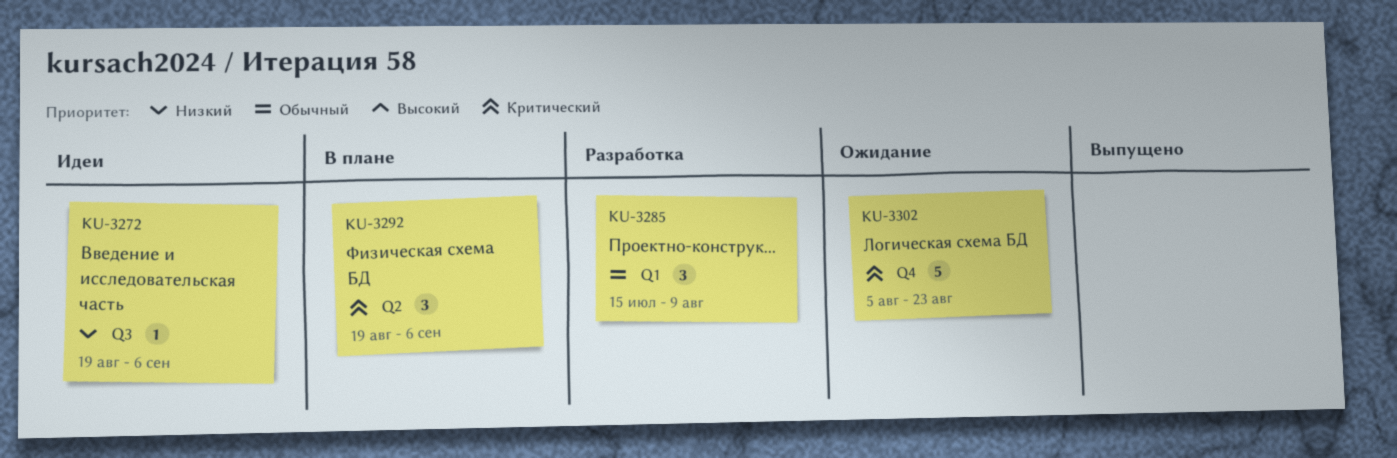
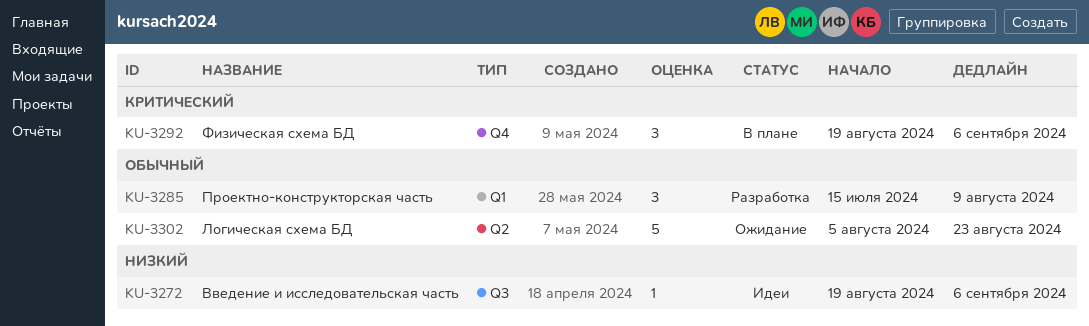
KU-3292, label: Q2 -> Q4
KU-3302, priority: Критический -> Обычный
KU-3302, label: Q4 -> Q2

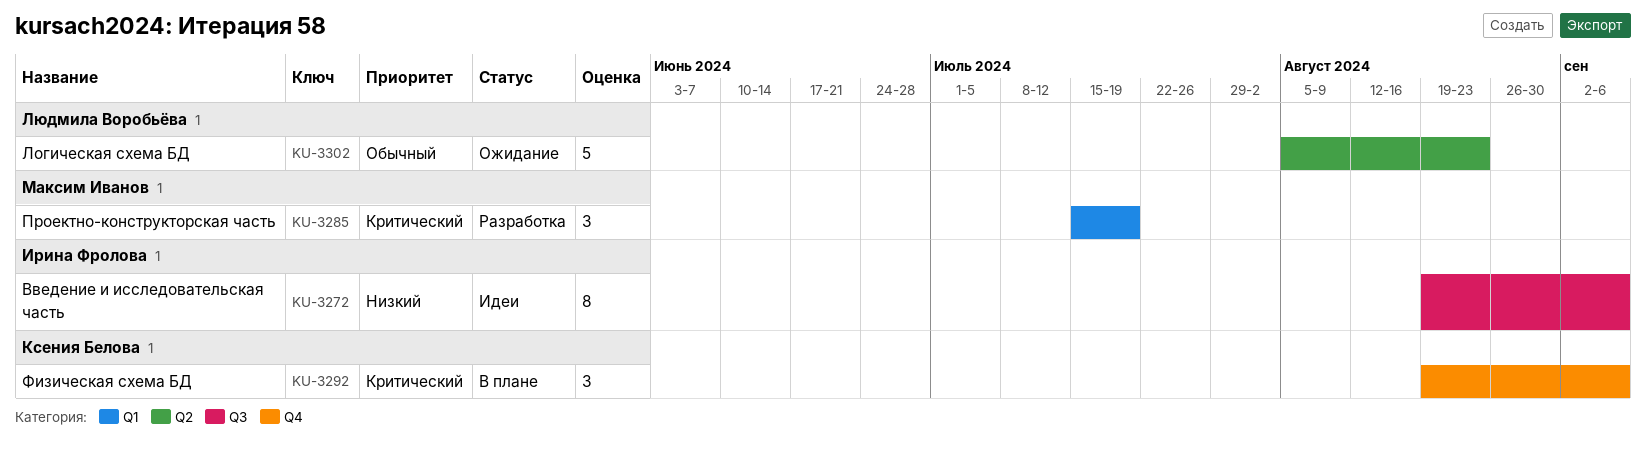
KU-3272, estimate: 1 -> 8
KU-3285, priority: Обычный -> Критический
KU-3285, due: Aug 9 -> Jul 19

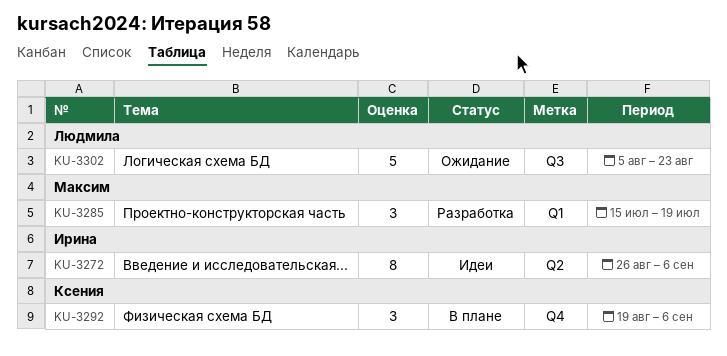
KU-3272, label: Q3 -> Q2
KU-3272, start: Aug 19 -> Aug 26
KU-3302, label: Q2 -> Q3

